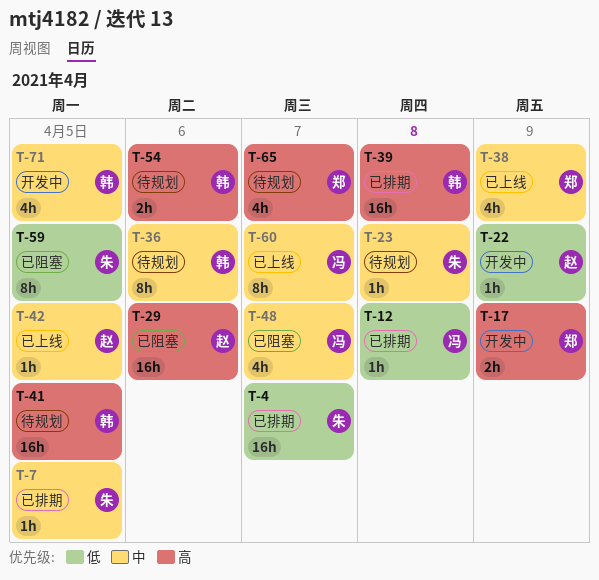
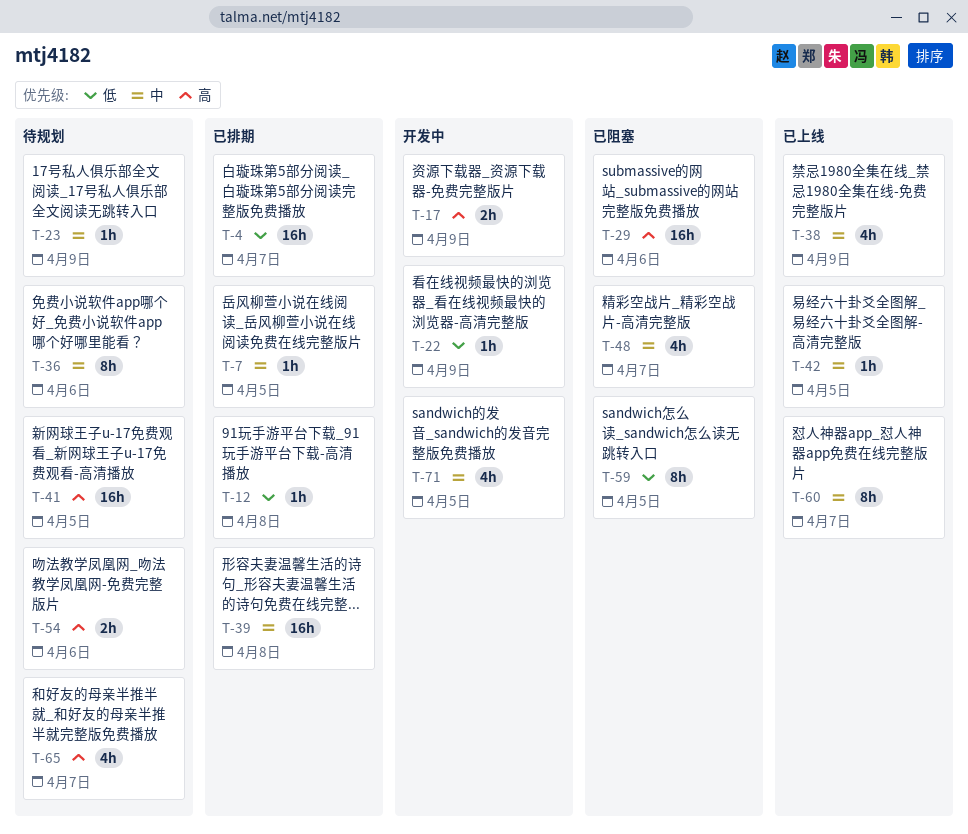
T-23, due: Apr 8 -> Apr 9
T-39, priority: 高 -> 中

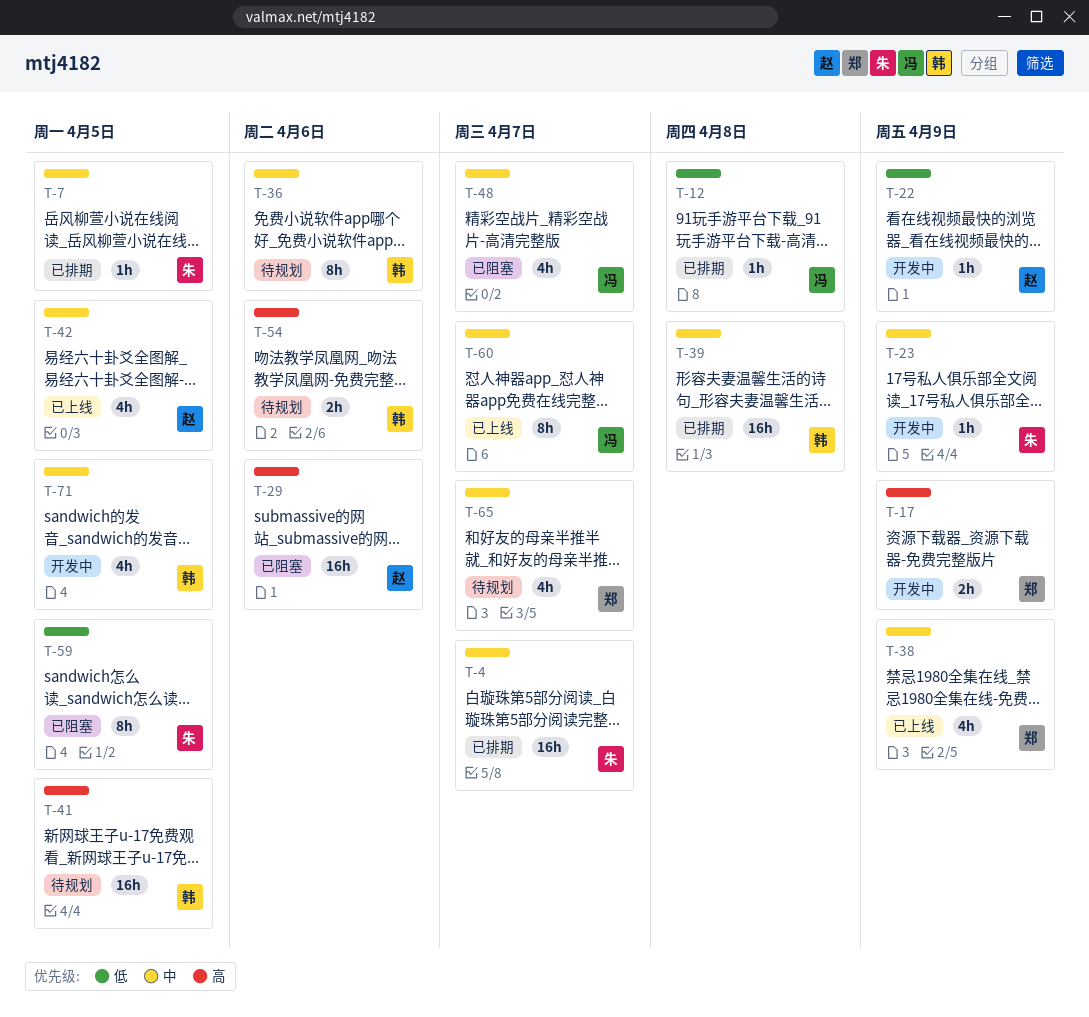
T-4, priority: 低 -> 中
T-23, status: 待规划 -> 开发中
T-42, estimate: 1h -> 4h
T-65, priority: 高 -> 中

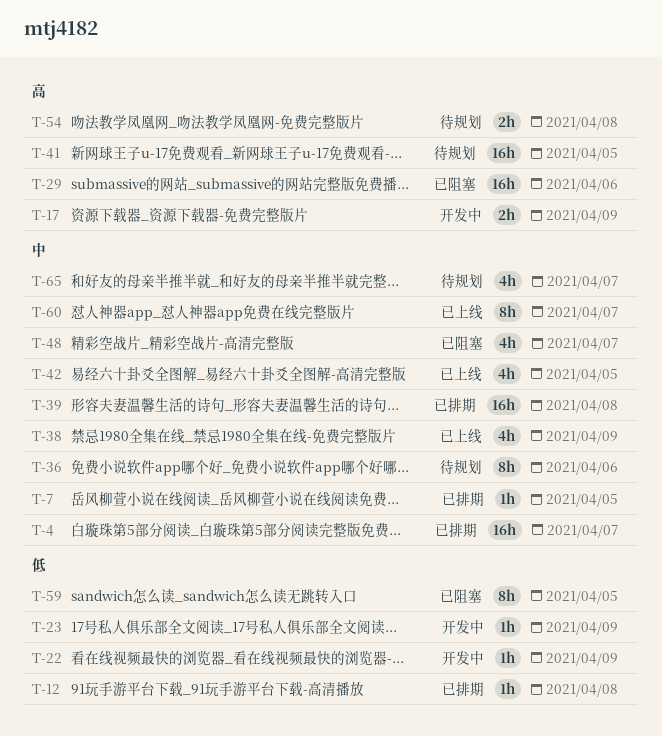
T-23, priority: 中 -> 低
T-54, due: Apr 6 -> Apr 8
T-71: present -> none

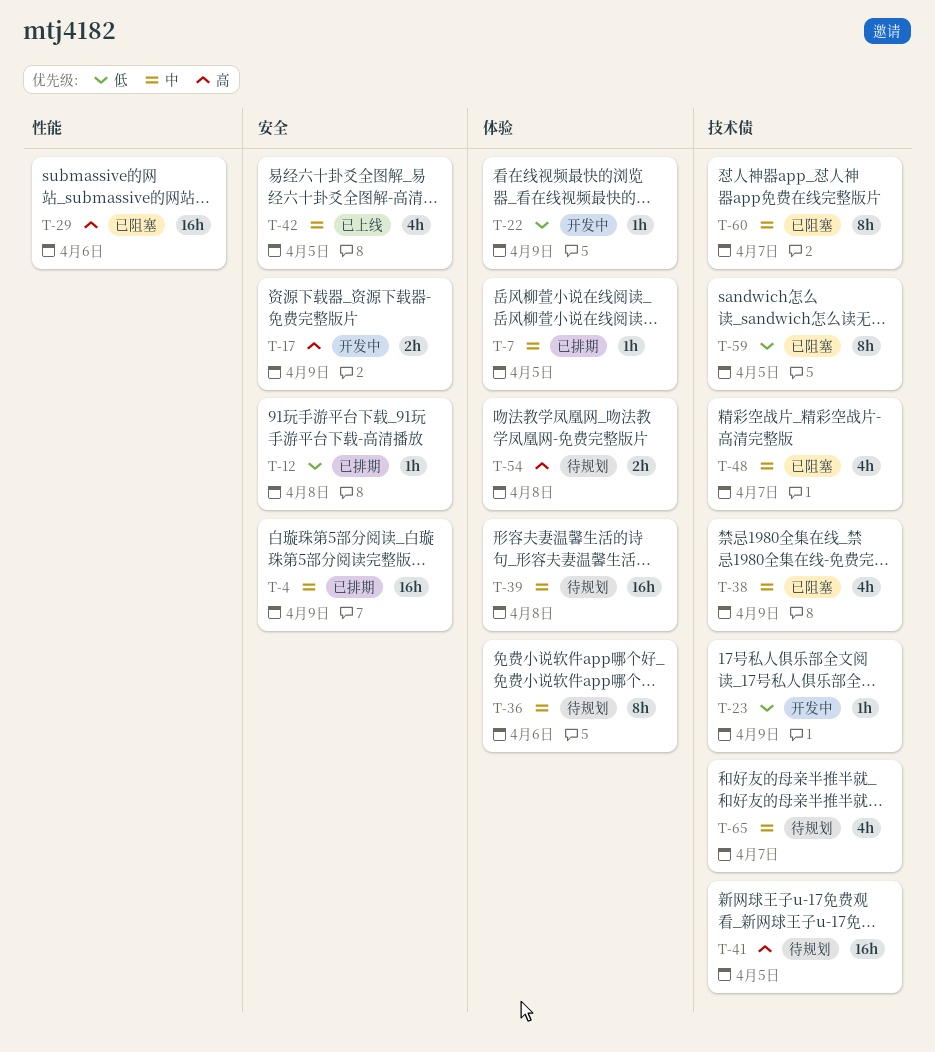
T-4, due: Apr 7 -> Apr 9
T-38, status: 已上线 -> 已阻塞
T-39, status: 已排期 -> 待规划
T-60, status: 已上线 -> 已阻塞

